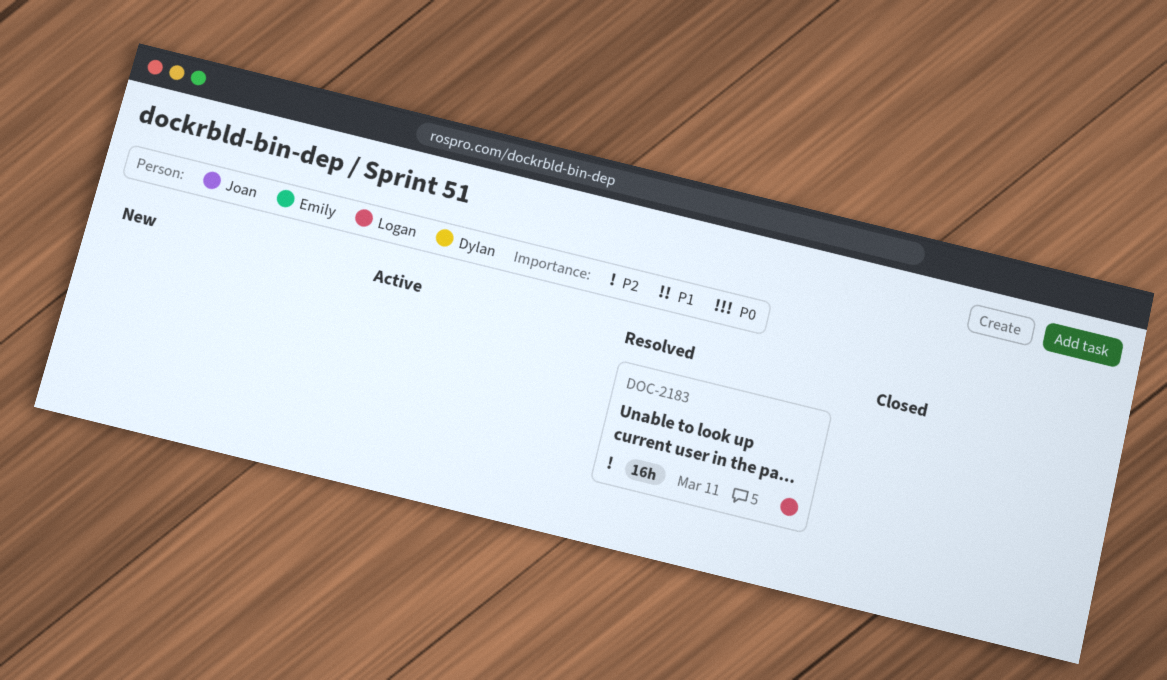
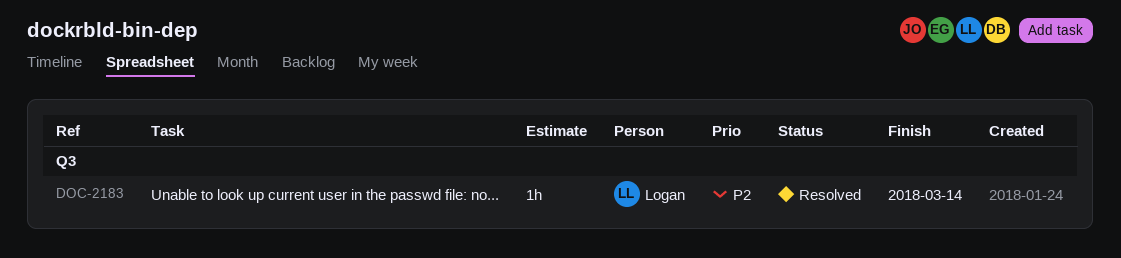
DOC-2183, estimate: 16h -> 1h
DOC-2183, due: Mar 11 -> Mar 14

